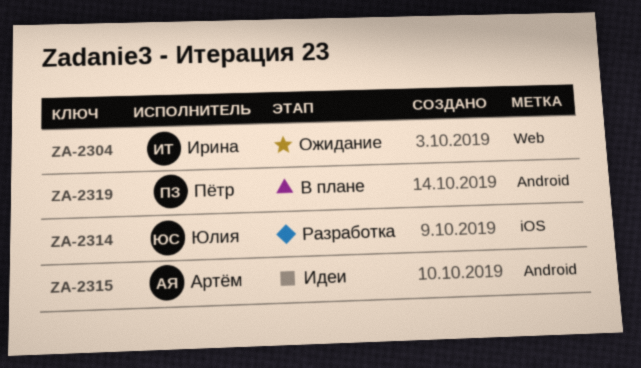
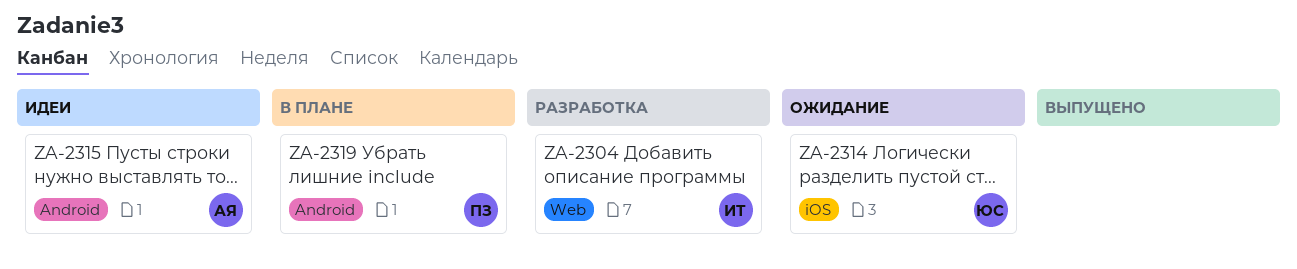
ZA-2304, status: Ожидание -> Разработка
ZA-2314, status: Разработка -> Ожидание

